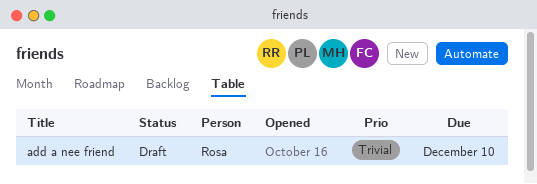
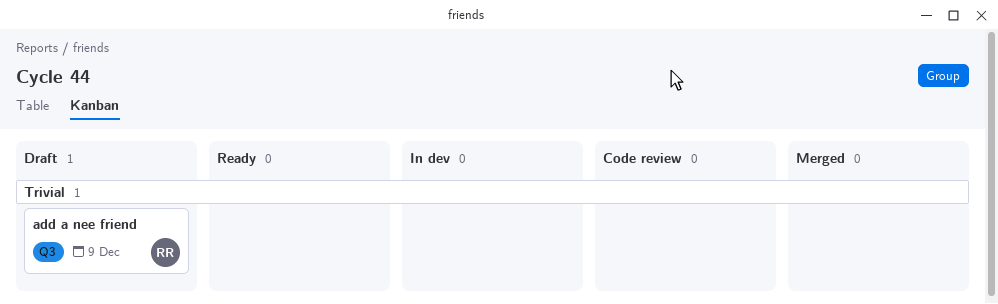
add a nee friend, due: Dec 10 -> Dec 9

